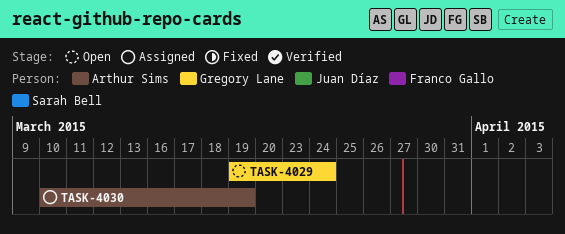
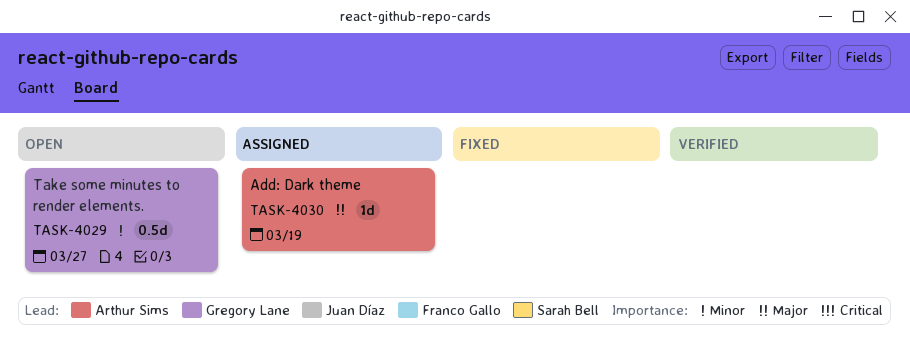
TASK-4029, due: Mar 24 -> Mar 27

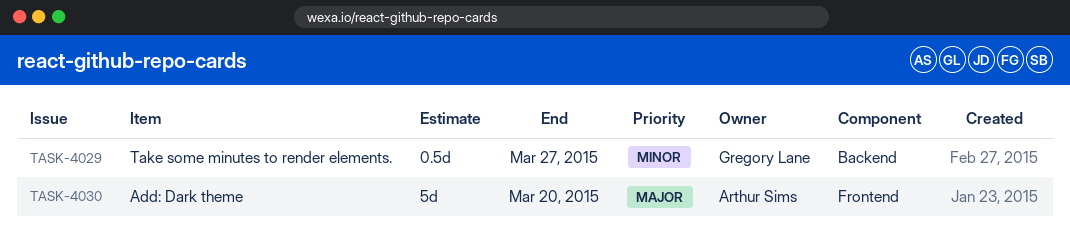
TASK-4030, estimate: 1d -> 5d
TASK-4030, due: Mar 19 -> Mar 20

